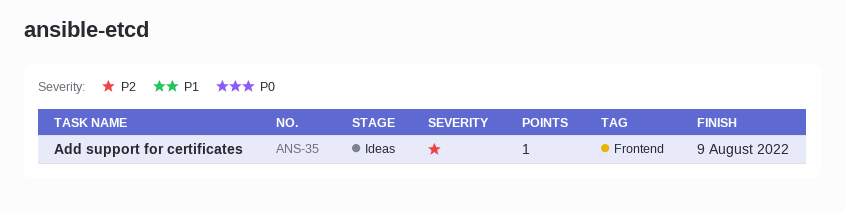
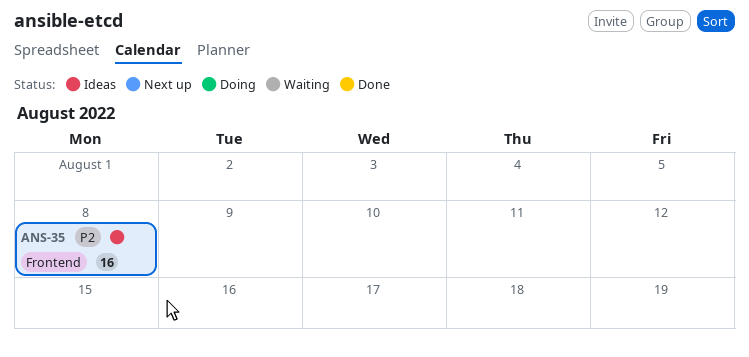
ANS-35, estimate: 1 -> 16
ANS-35, due: Aug 9 -> Aug 8

